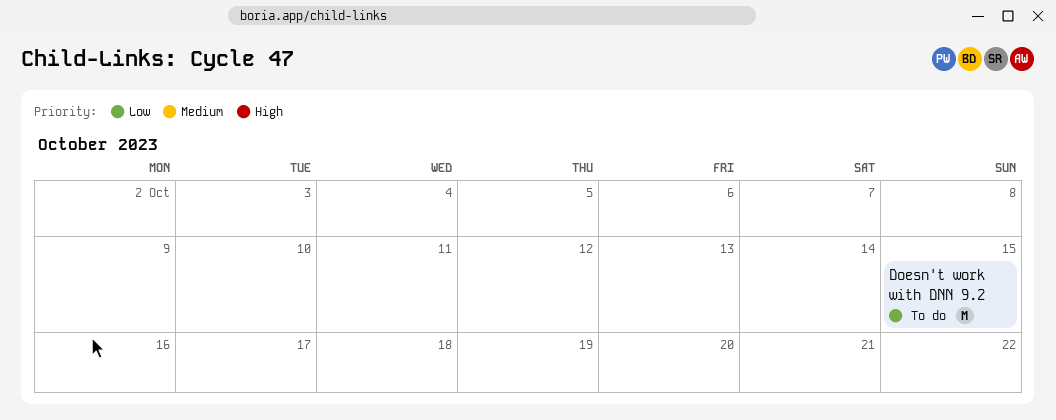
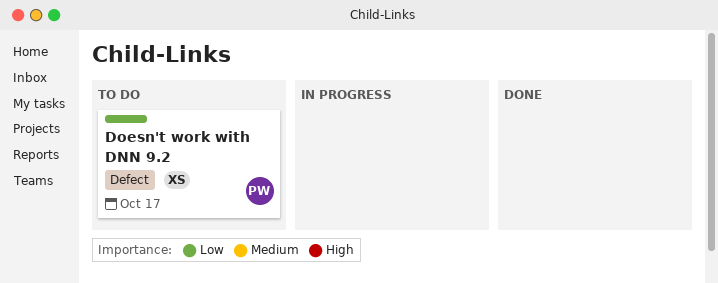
Doesn't work with DNN 9.2, estimate: M -> XS
Doesn't work with DNN 9.2, due: Oct 15 -> Oct 17

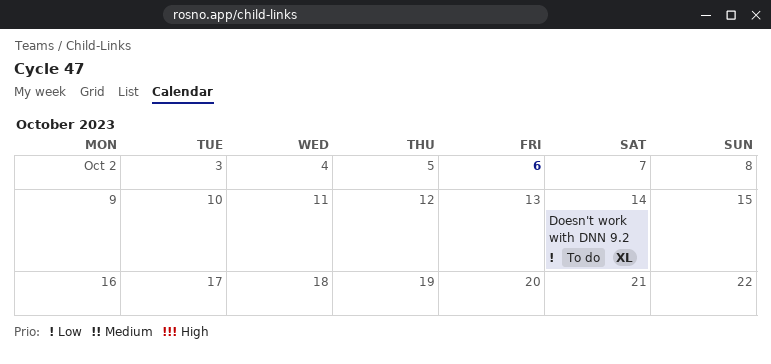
Doesn't work with DNN 9.2, estimate: XS -> XL
Doesn't work with DNN 9.2, due: Oct 17 -> Oct 14

